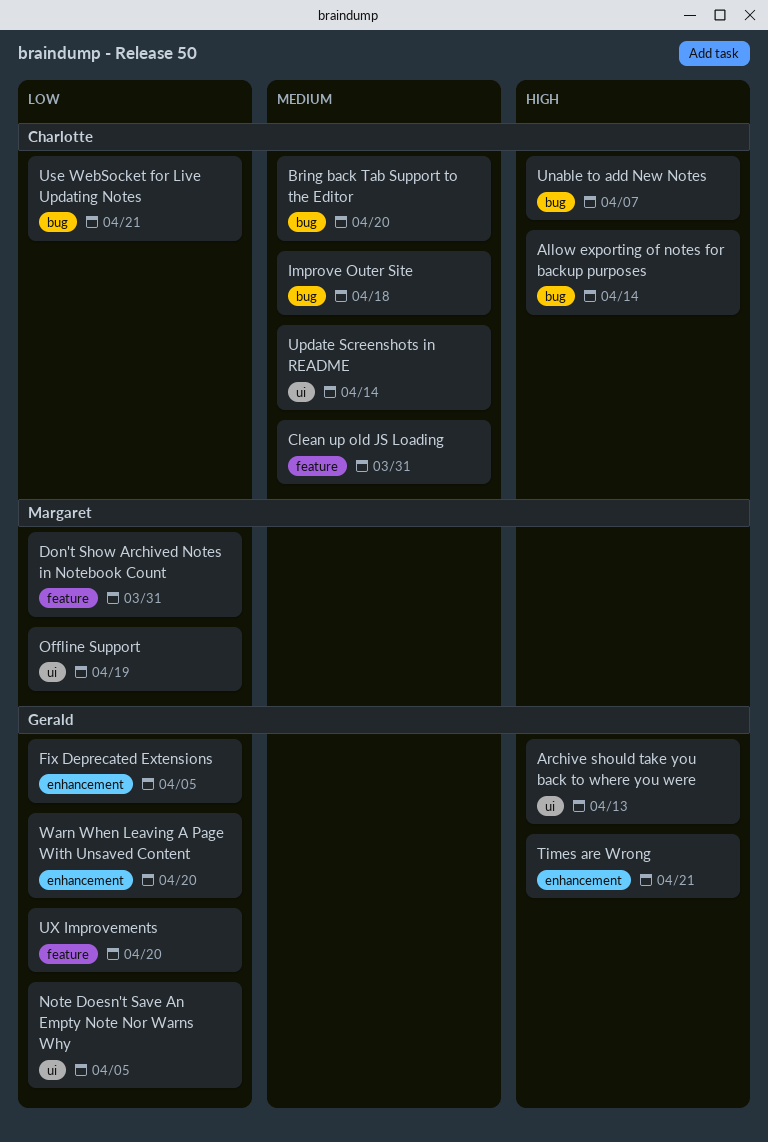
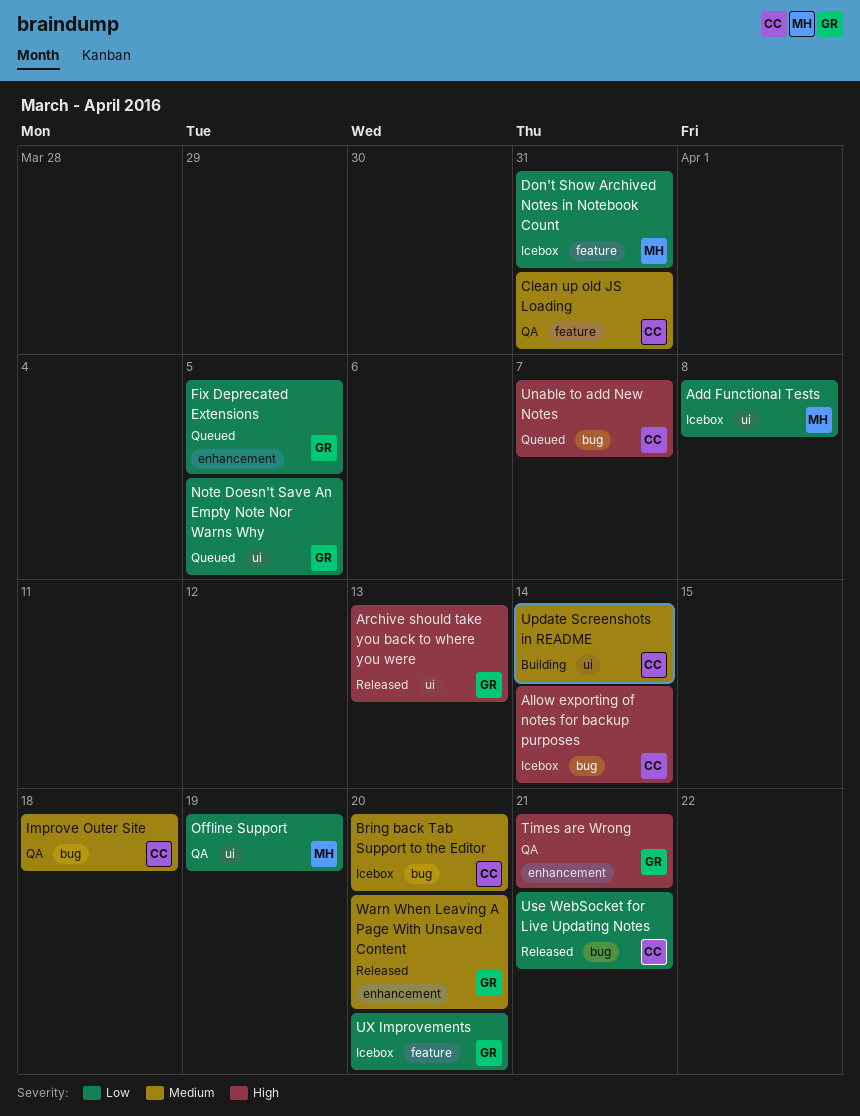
Add Functional Tests: none -> present
Warn When Leaving A Page With Unsaved Content, priority: Low -> Medium

